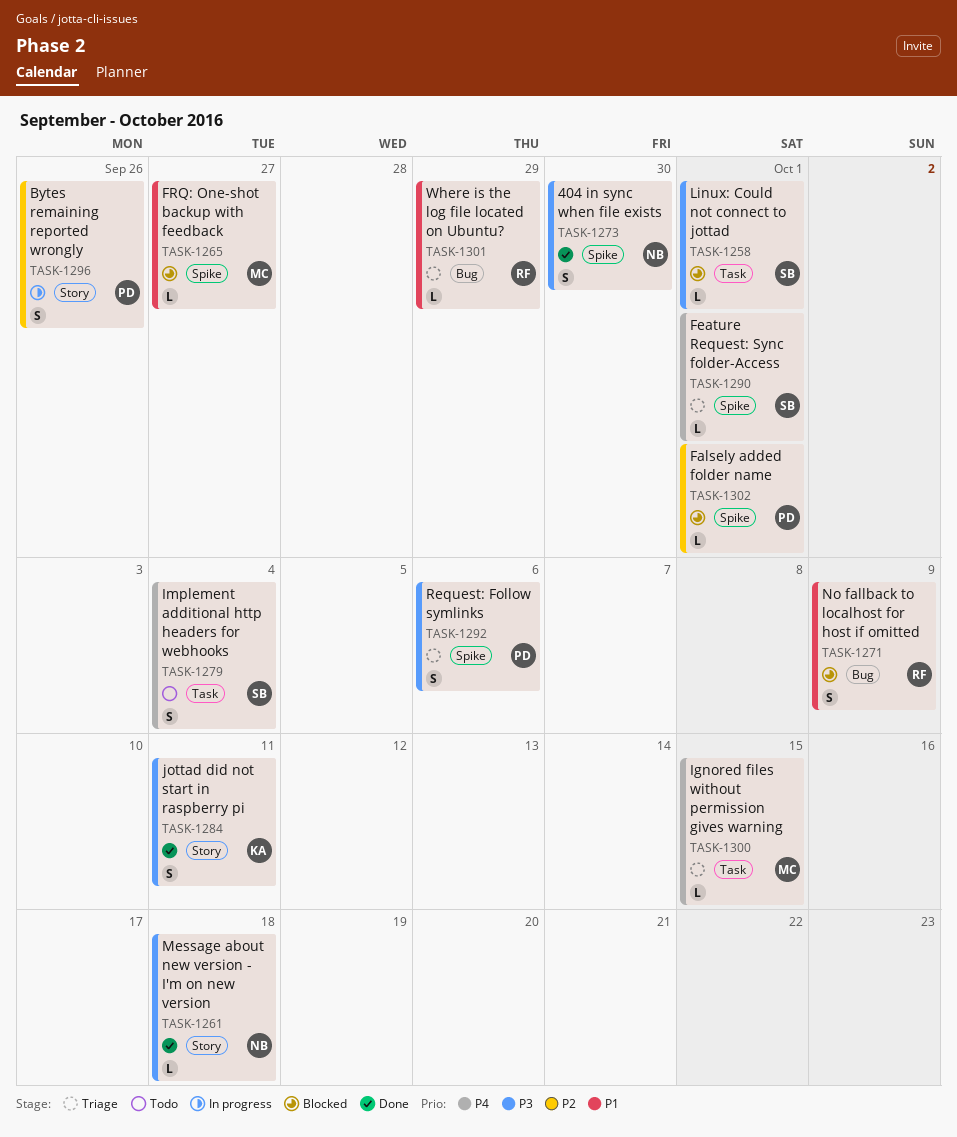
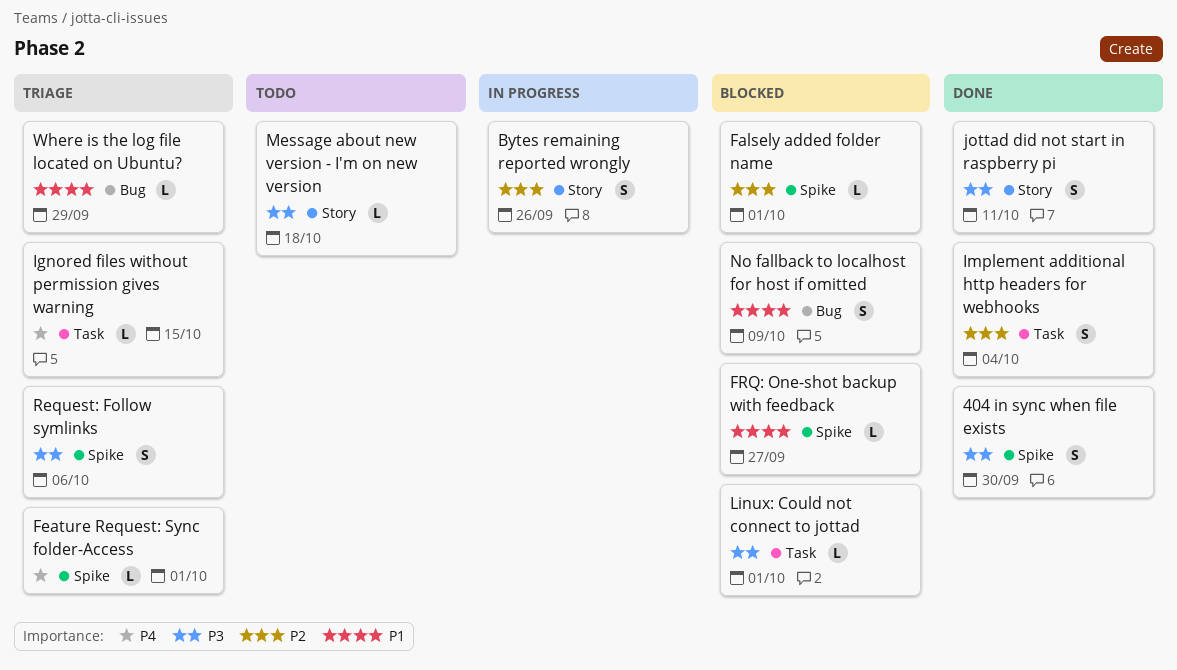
Implement additional http headers for webhooks, status: Todo -> Done
Implement additional http headers for webhooks, priority: P4 -> P2
Message about new version - I'm on new version, status: Done -> Todo

